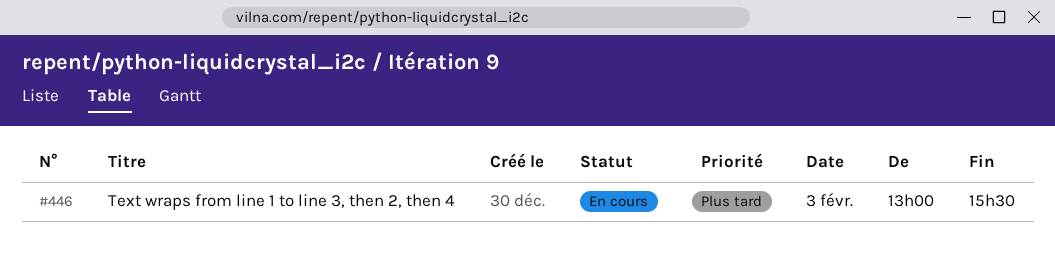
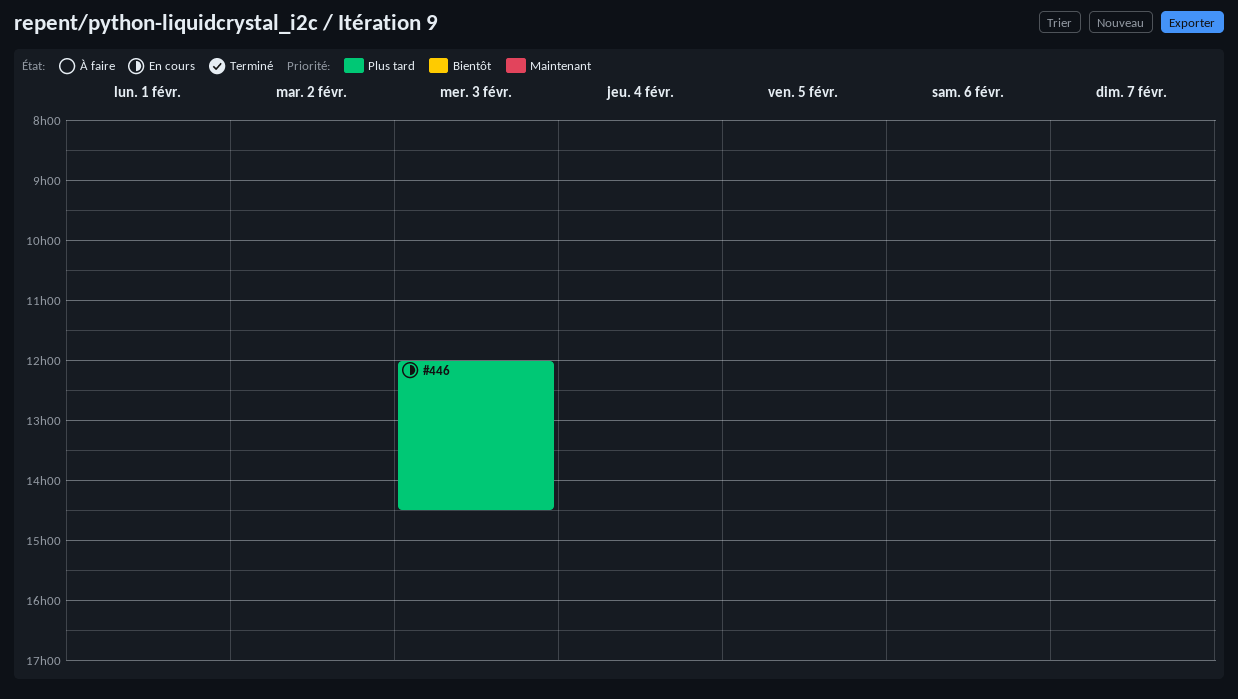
#446, begins: 13:00 -> 12:00
#446, ends: 15:30 -> 14:30

